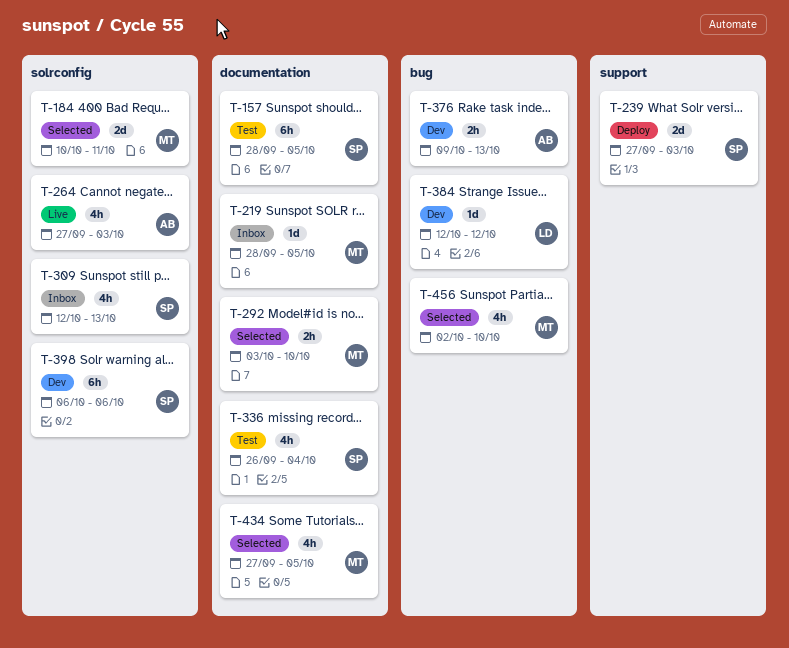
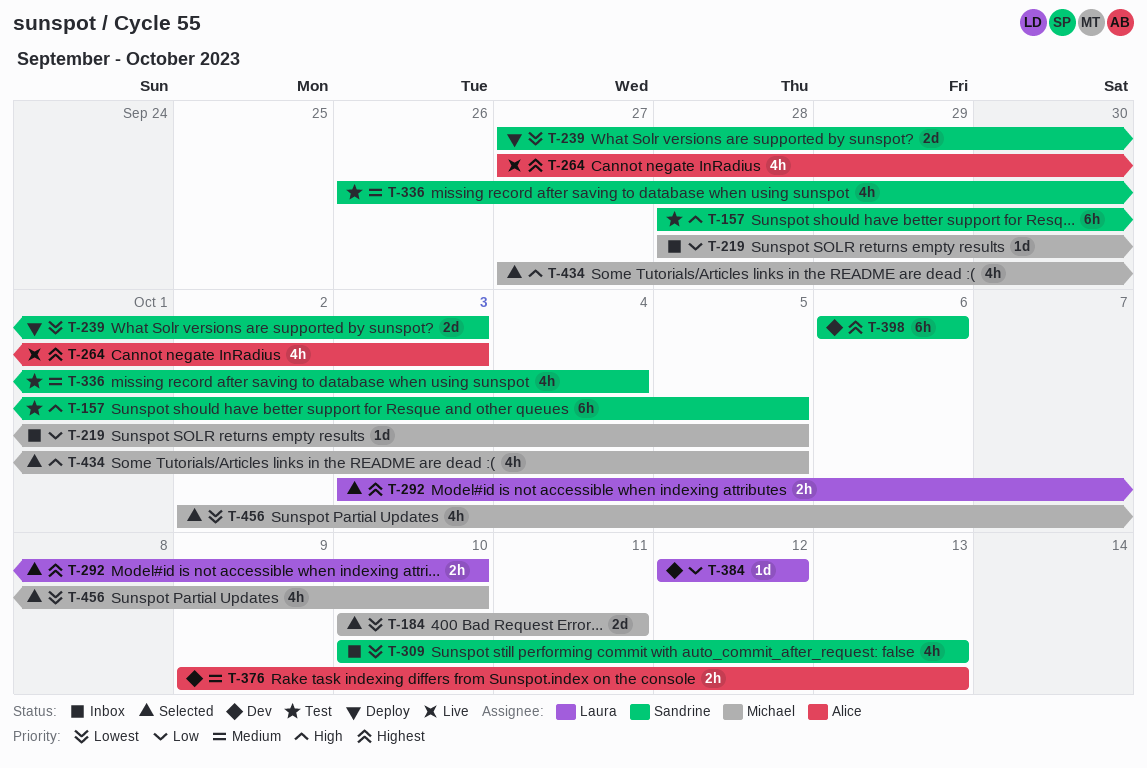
T-292, owner: Michael -> Laura
T-309, start: Oct 12 -> Oct 10

